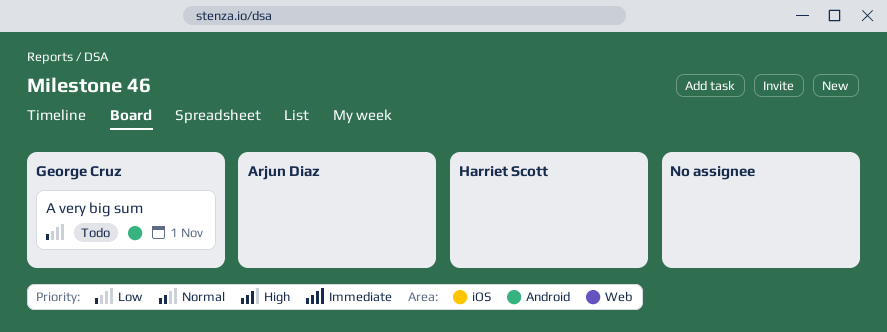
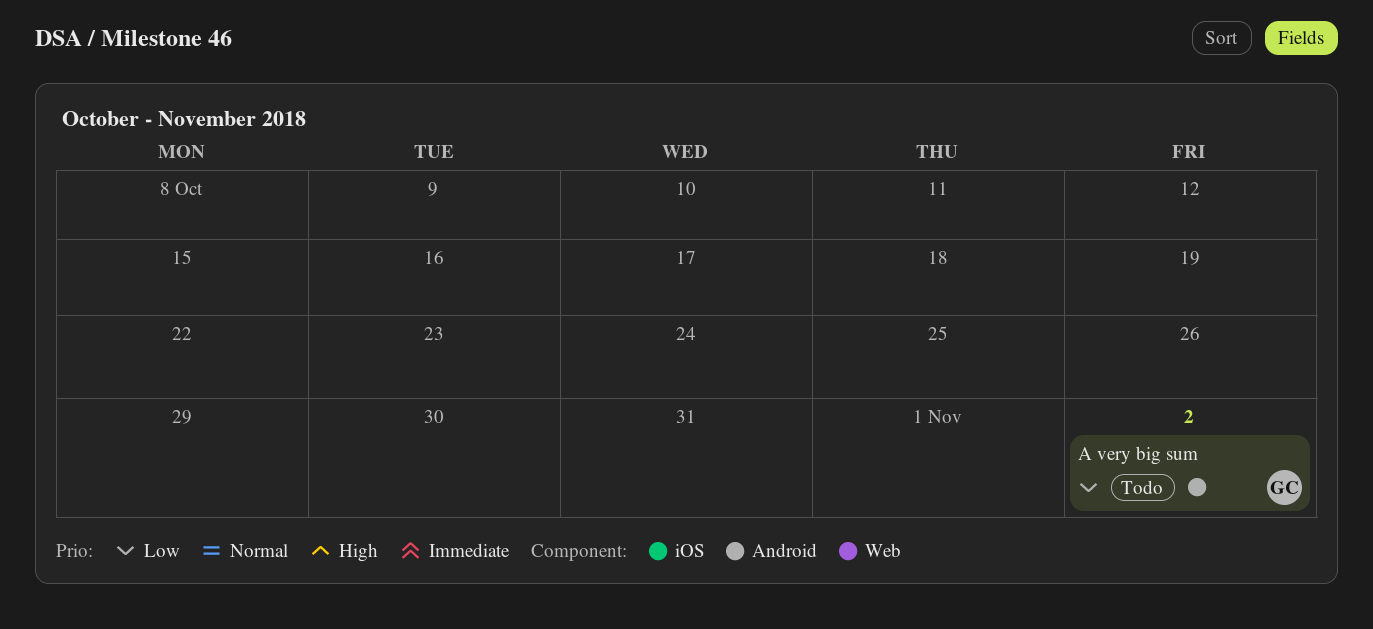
A very big sum, due: Nov 1 -> Nov 2

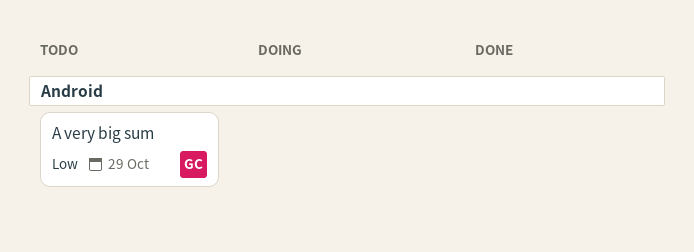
A very big sum, due: Nov 2 -> Oct 29

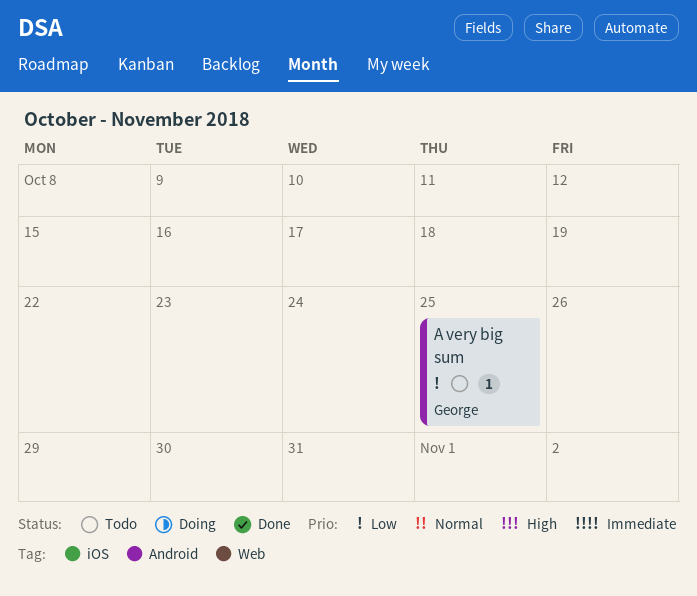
A very big sum, due: Oct 29 -> Oct 25

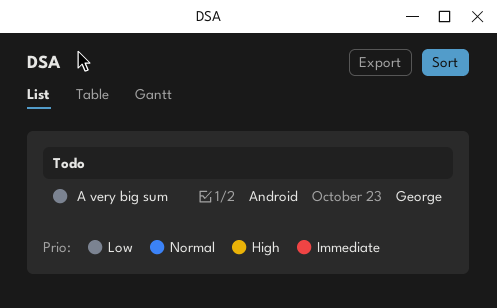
A very big sum, due: Oct 25 -> Oct 23

